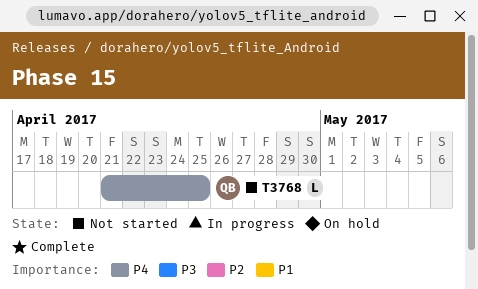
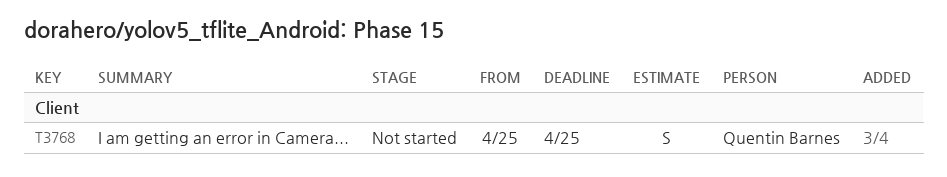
T3768, estimate: L -> S
T3768, start: Apr 21 -> Apr 25

